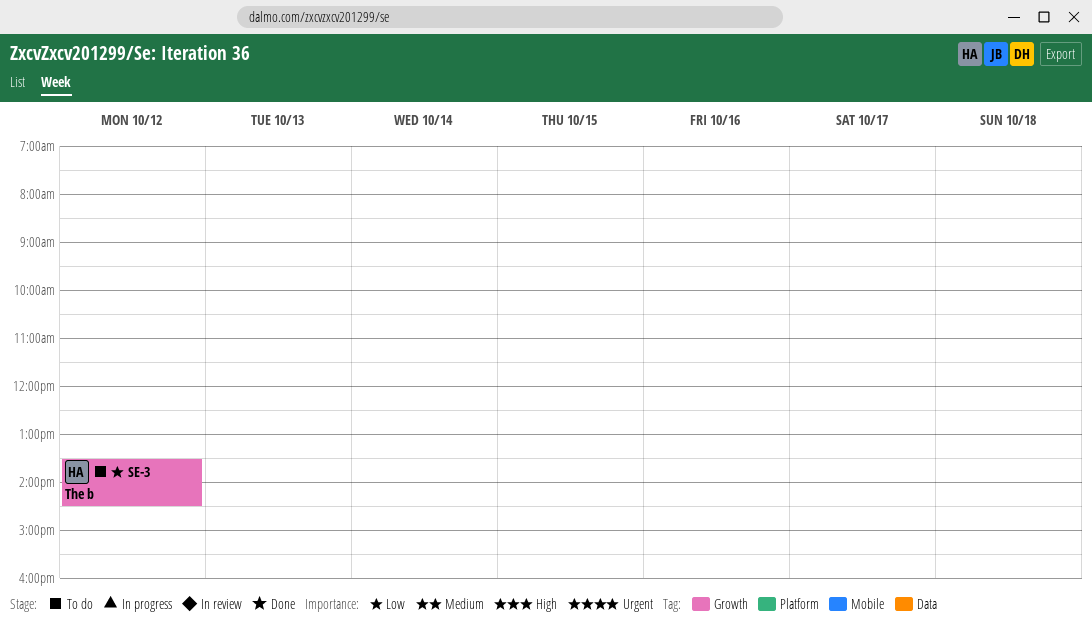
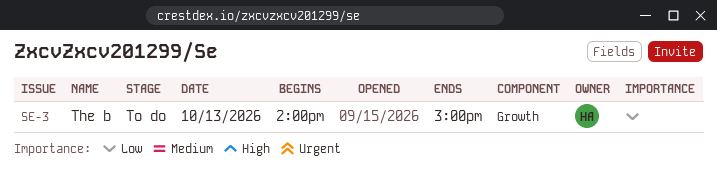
SE-3, day: Oct 12 -> Oct 13
SE-3, begins: 13:30 -> 14:00
SE-3, ends: 14:30 -> 15:00

